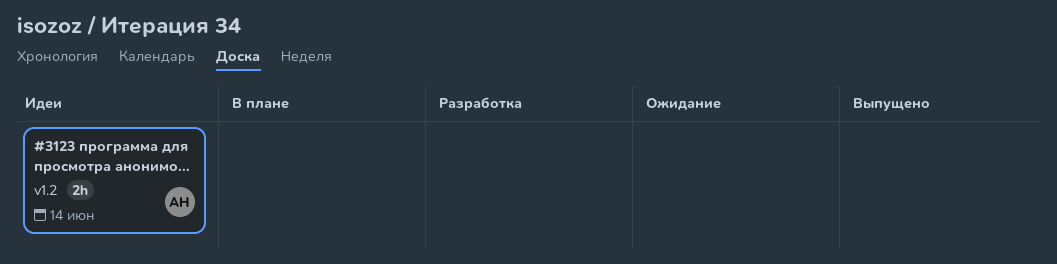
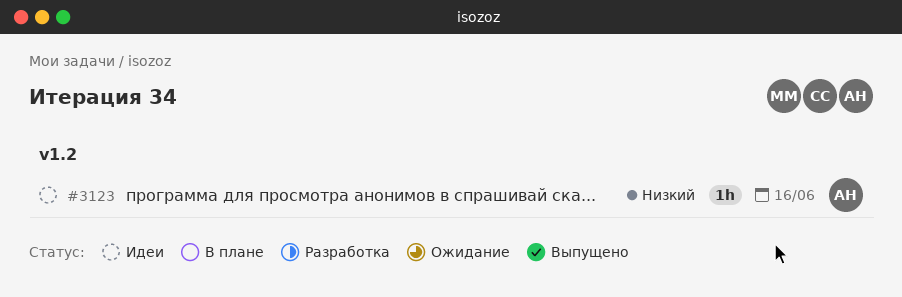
#3123, estimate: 2h -> 1h
#3123, due: Jun 14 -> Jun 16

